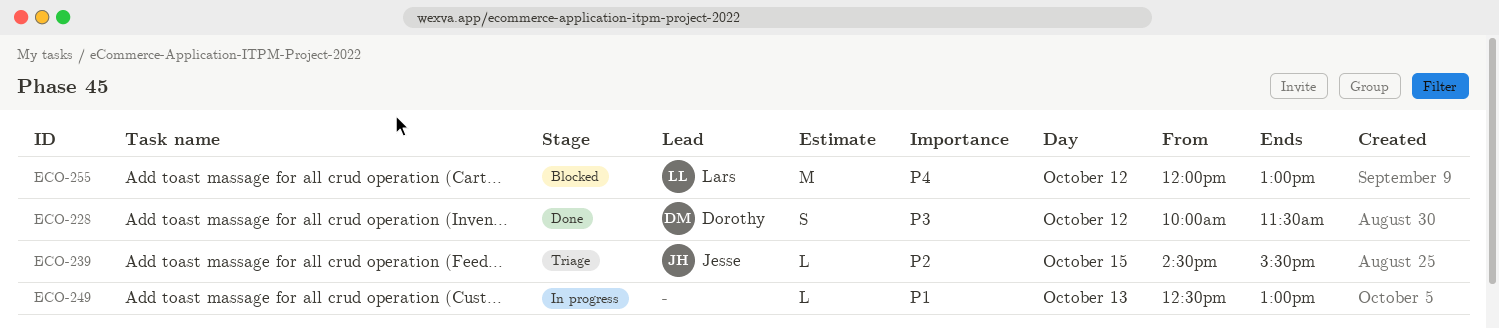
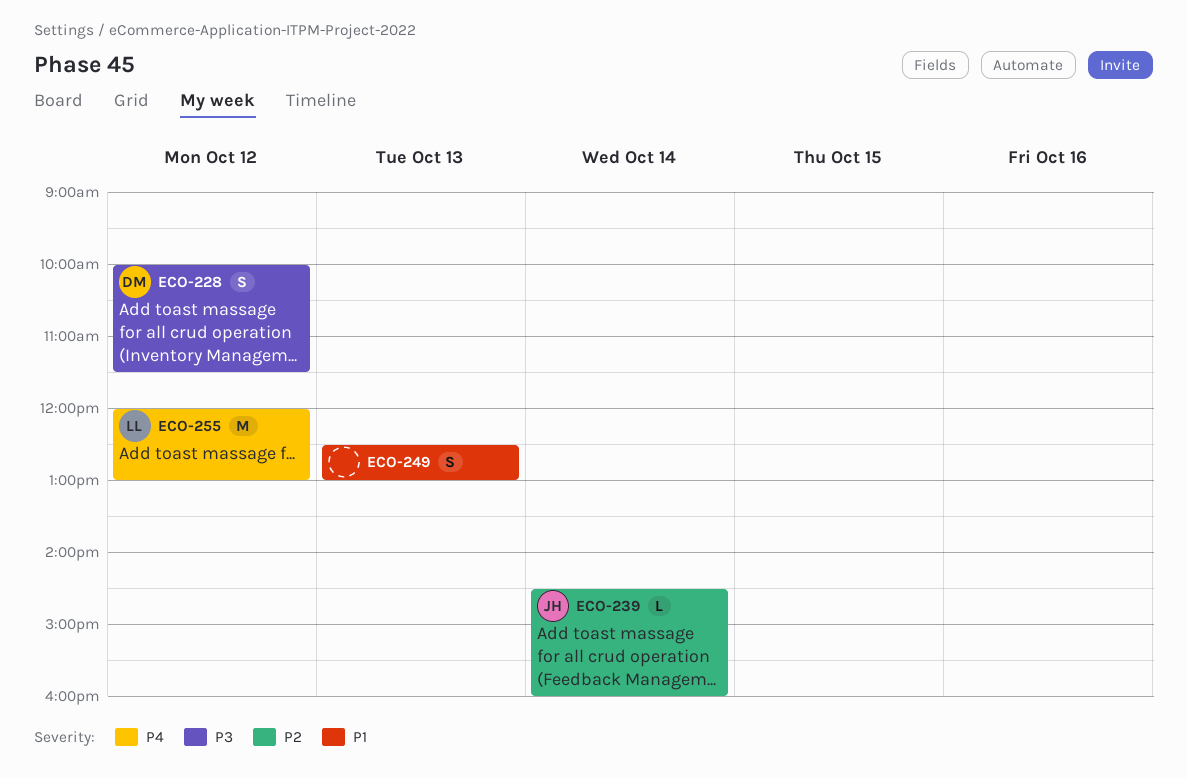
ECO-239, day: Oct 15 -> Oct 14
ECO-239, ends: 15:30 -> 16:00
ECO-249, estimate: L -> S

